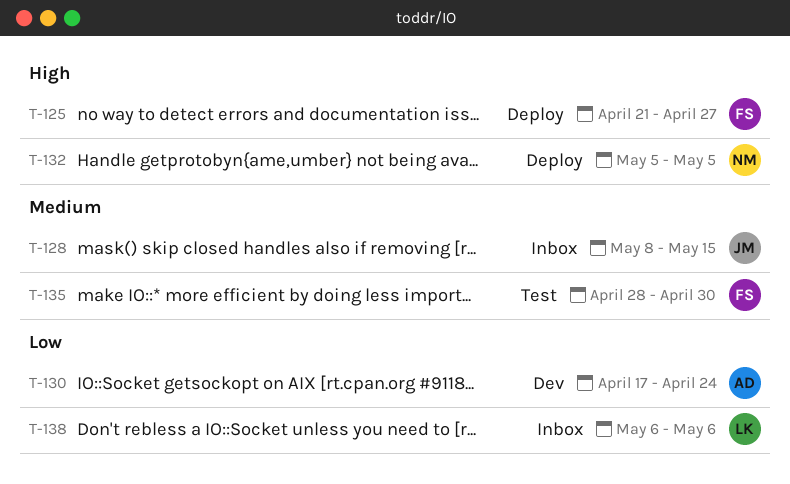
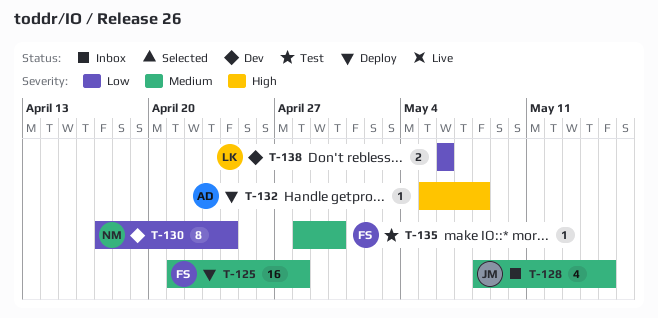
T-125, priority: High -> Medium
T-125, due: Apr 27 -> Apr 28
T-130, owner: AD -> NM
T-132, owner: NM -> AD
T-132, due: May 5 -> May 8
T-138, status: Inbox -> Dev

